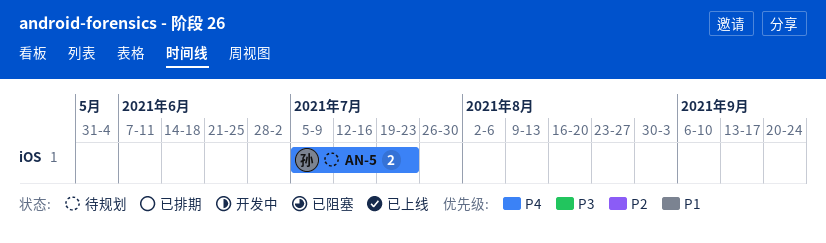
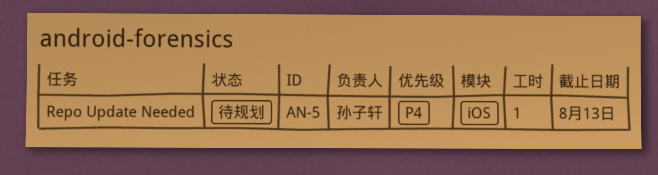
AN-5, estimate: 2 -> 1
AN-5, due: Jul 23 -> Aug 13

